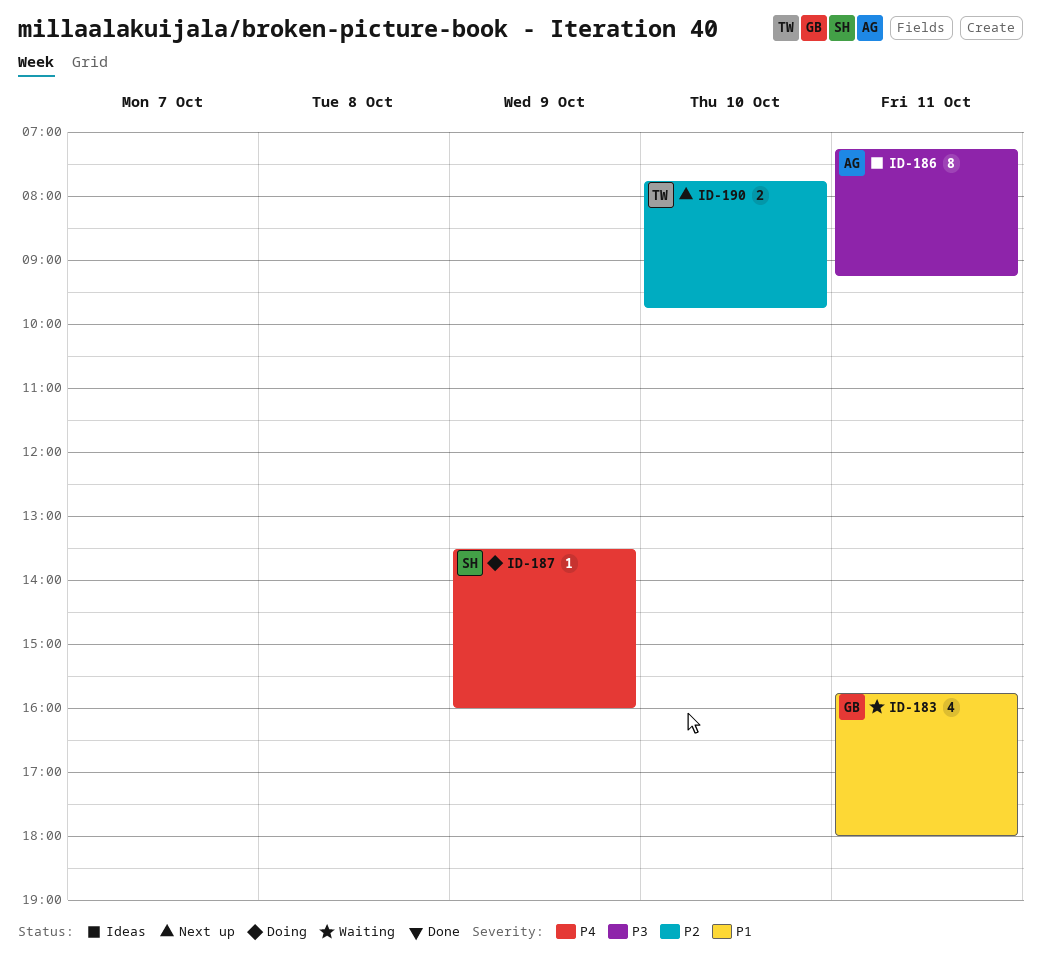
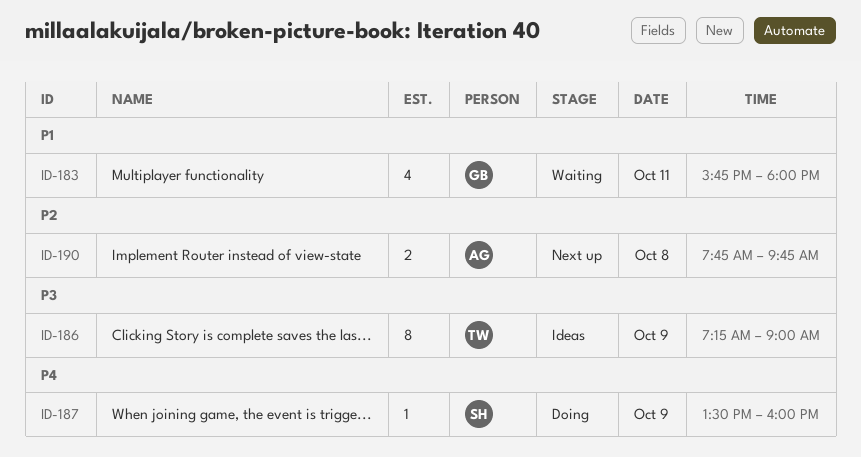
ID-186, owner: AG -> TW
ID-186, day: Oct 11 -> Oct 9
ID-186, ends: 09:15 -> 09:00
ID-190, owner: TW -> AG
ID-190, day: Oct 10 -> Oct 8

